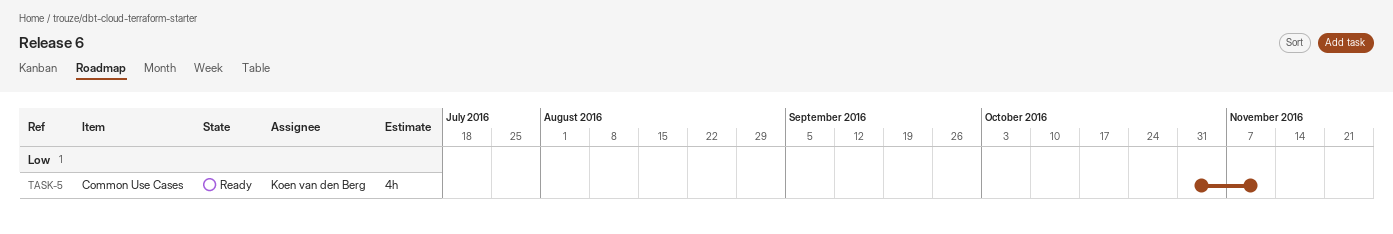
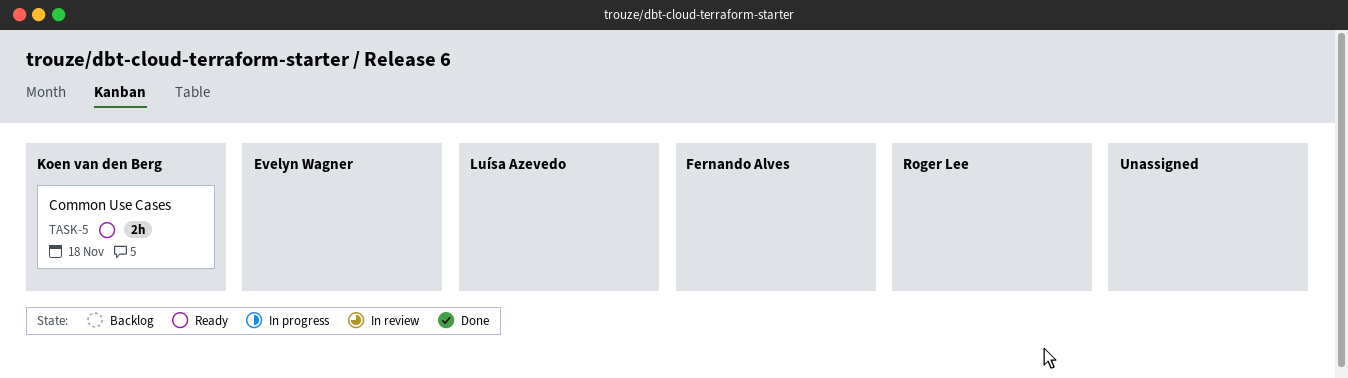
TASK-5, estimate: 4h -> 2h
TASK-5, due: Nov 11 -> Nov 18

